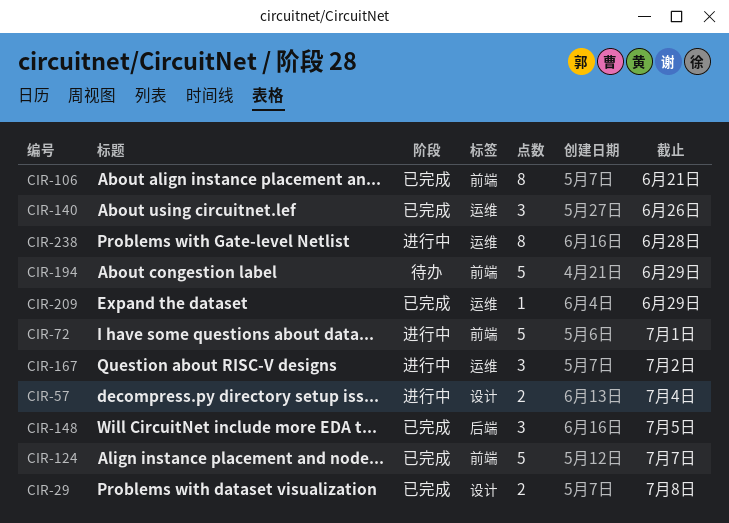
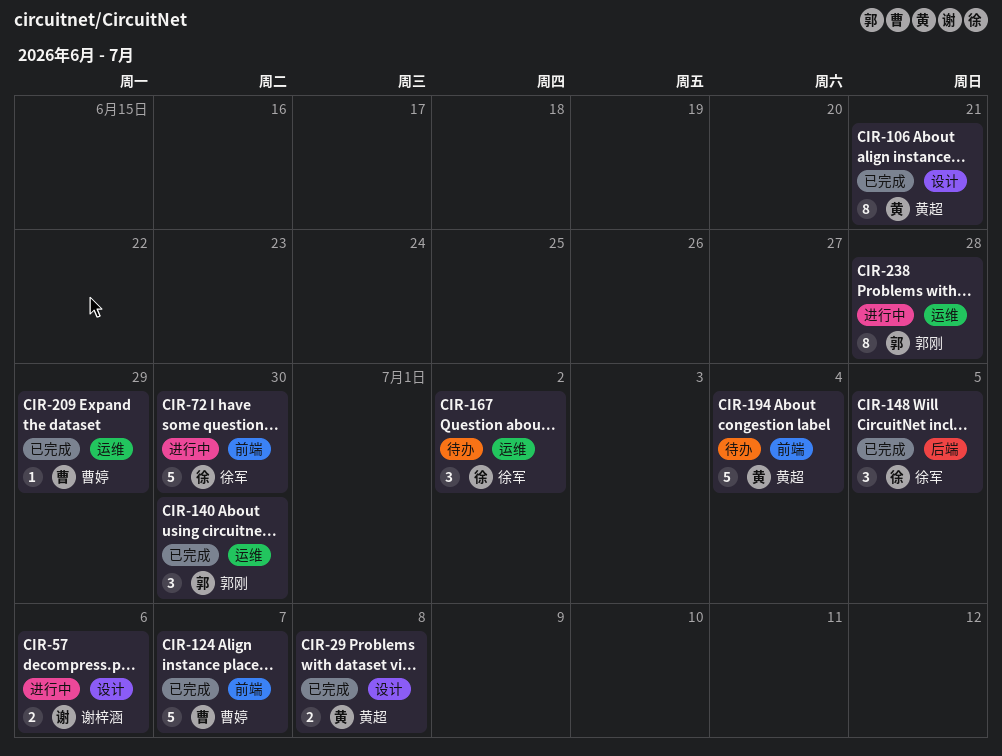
CIR-57, due: Jul 4 -> Jul 6
CIR-72, due: Jul 1 -> Jun 30
CIR-106, label: 前端 -> 设计
CIR-140, due: Jun 26 -> Jun 30
CIR-167, status: 进行中 -> 待办
CIR-194, due: Jun 29 -> Jul 4

